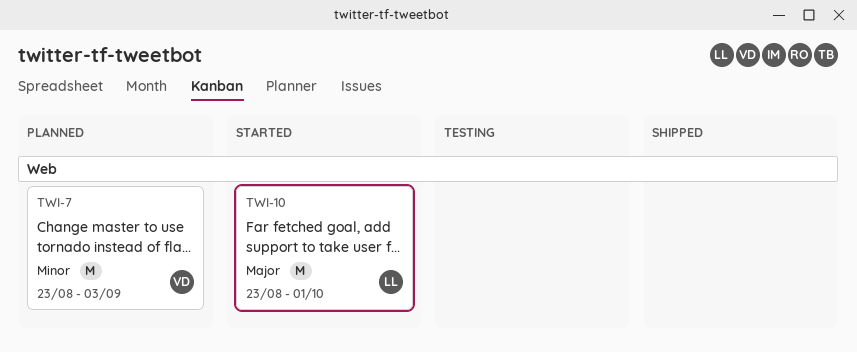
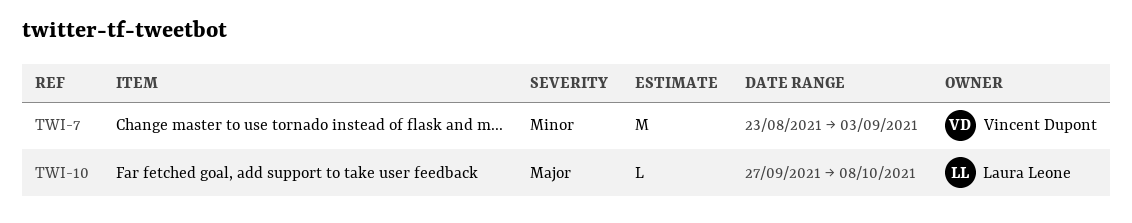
TWI-10, estimate: M -> L
TWI-10, start: Aug 23 -> Sep 27
TWI-10, due: Oct 1 -> Oct 8

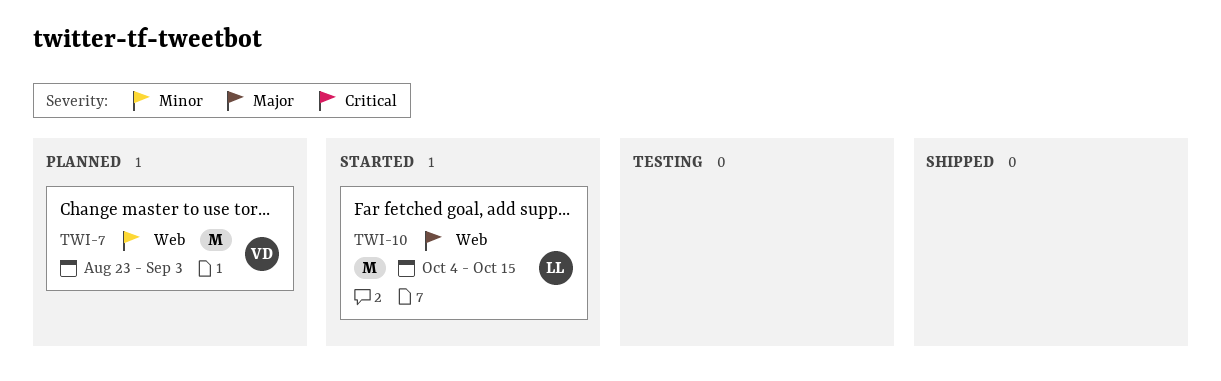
TWI-10, estimate: L -> M
TWI-10, start: Sep 27 -> Oct 4
TWI-10, due: Oct 8 -> Oct 15

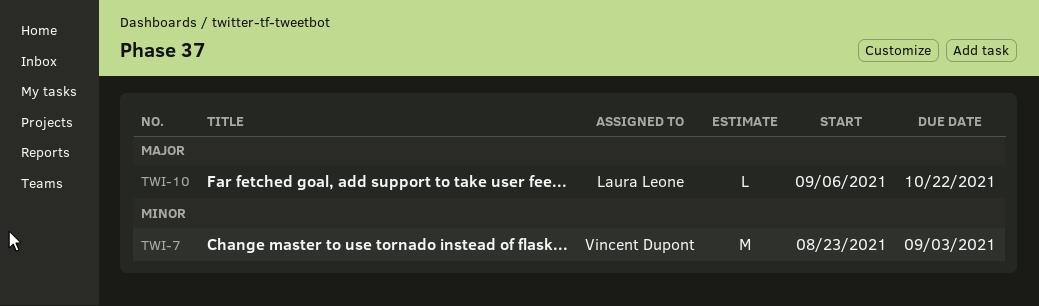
TWI-10, estimate: M -> L
TWI-10, start: Oct 4 -> Sep 6
TWI-10, due: Oct 15 -> Oct 22

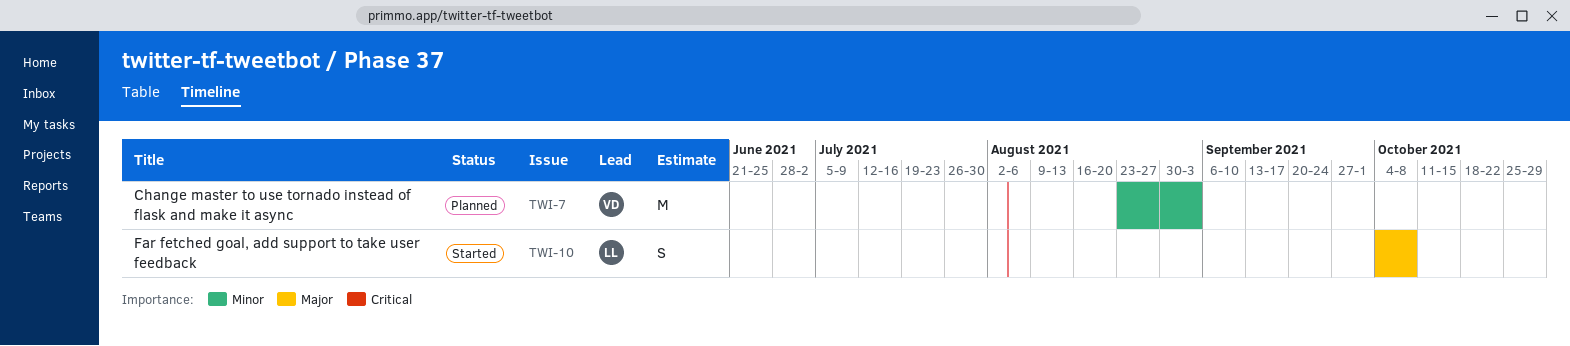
TWI-10, estimate: L -> S
TWI-10, start: Sep 6 -> Oct 4
TWI-10, due: Oct 22 -> Oct 8

